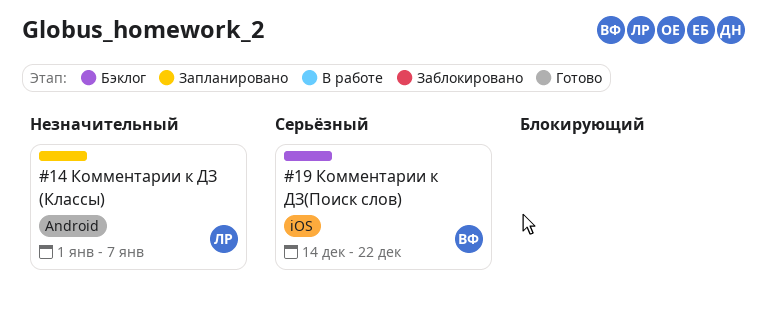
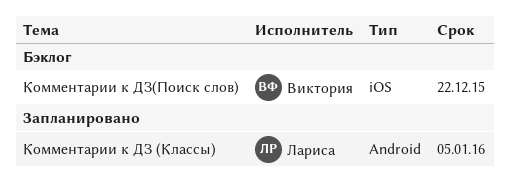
Комментарии к ДЗ (Классы), due: Jan 7 -> Jan 5

